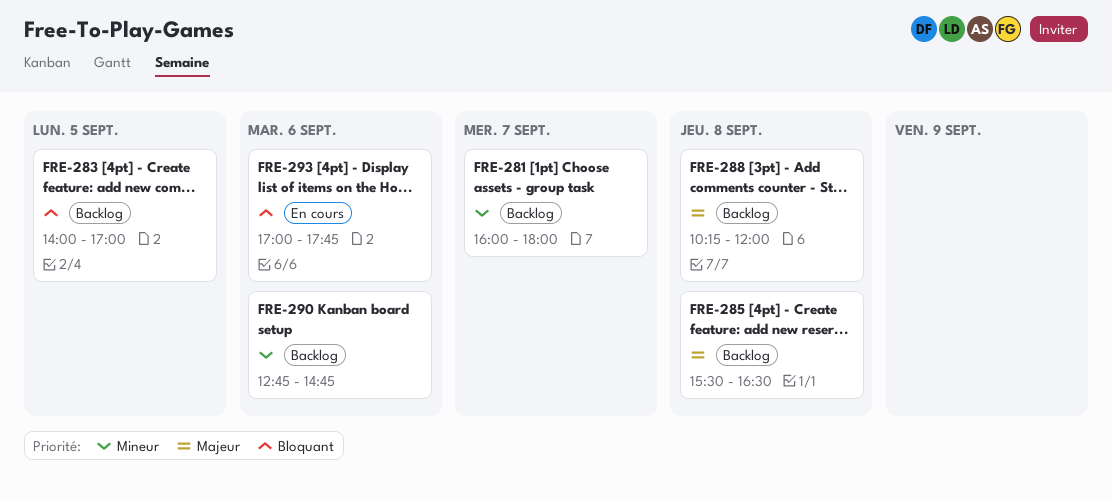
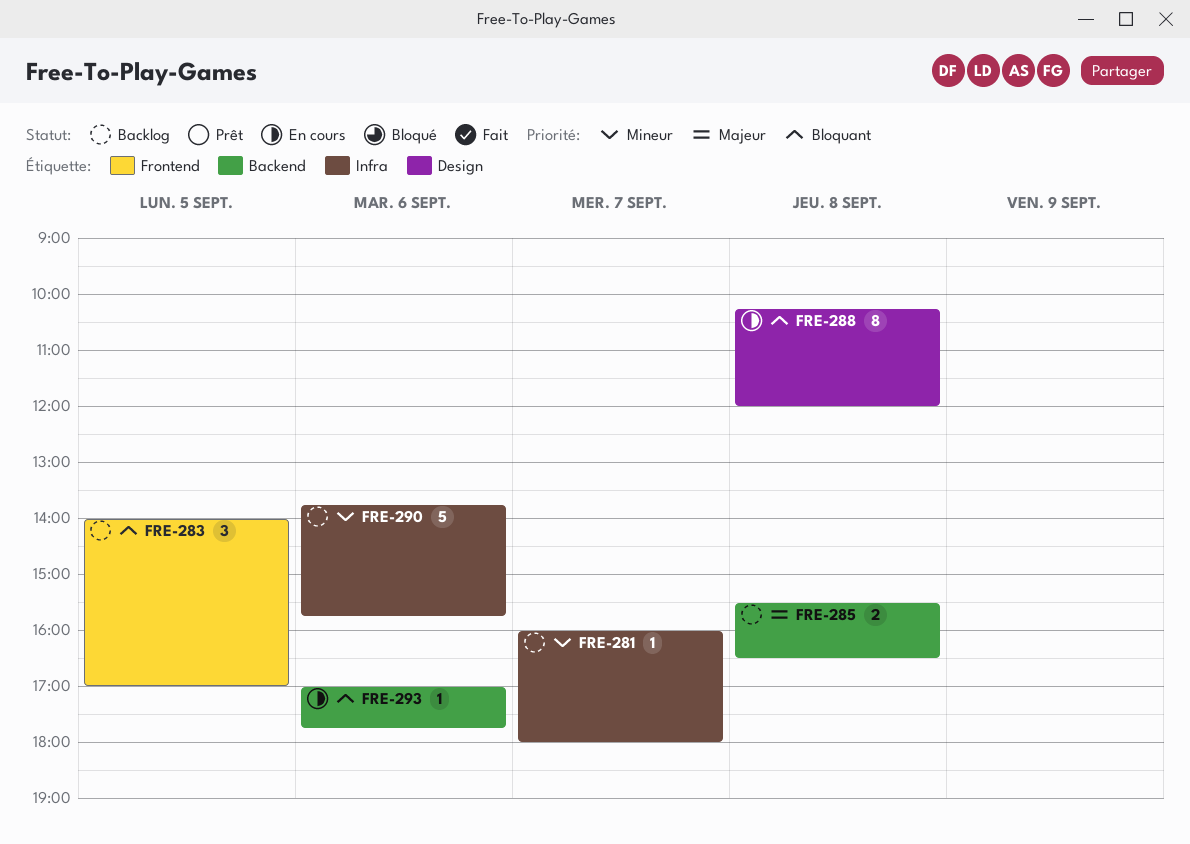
FRE-288, status: Backlog -> En cours
FRE-288, priority: Majeur -> Bloquant
FRE-290, begins: 12:45 -> 13:45
FRE-290, ends: 14:45 -> 15:45

